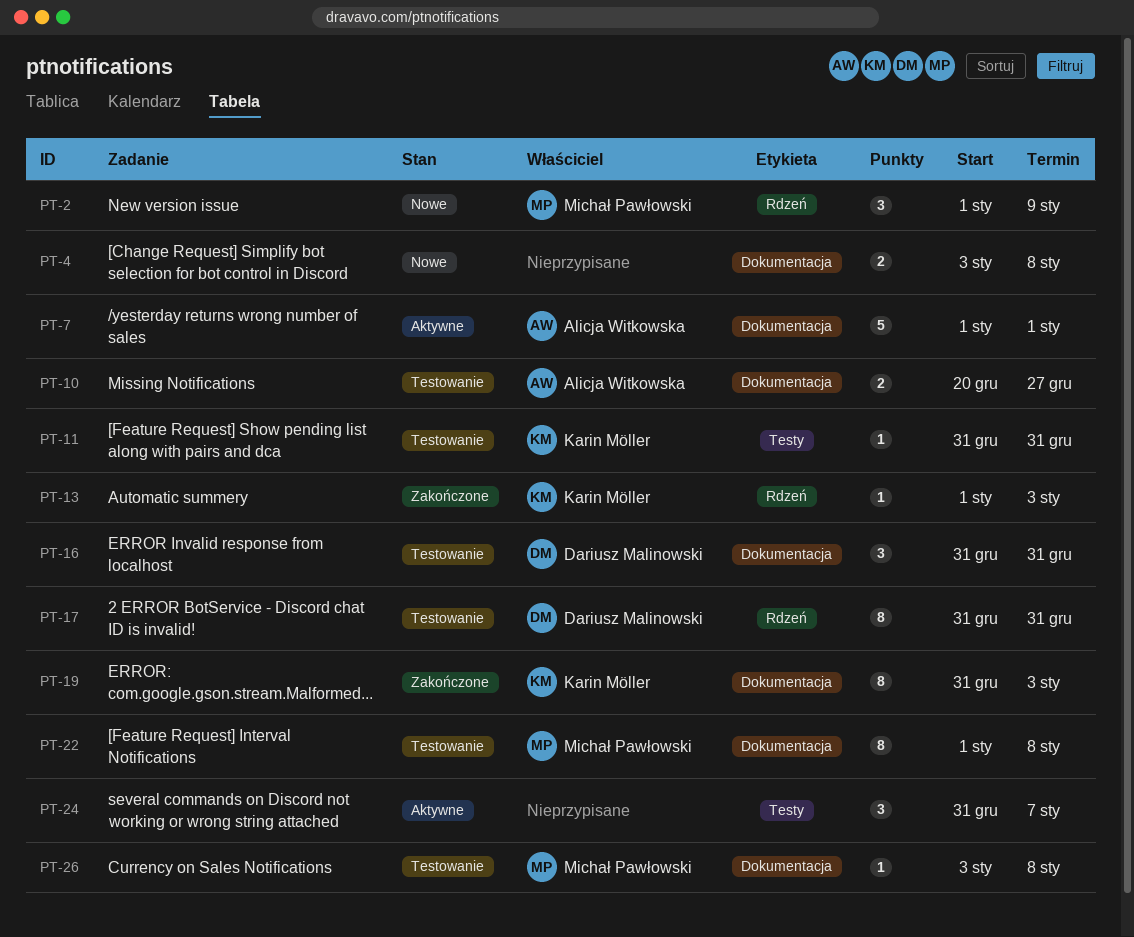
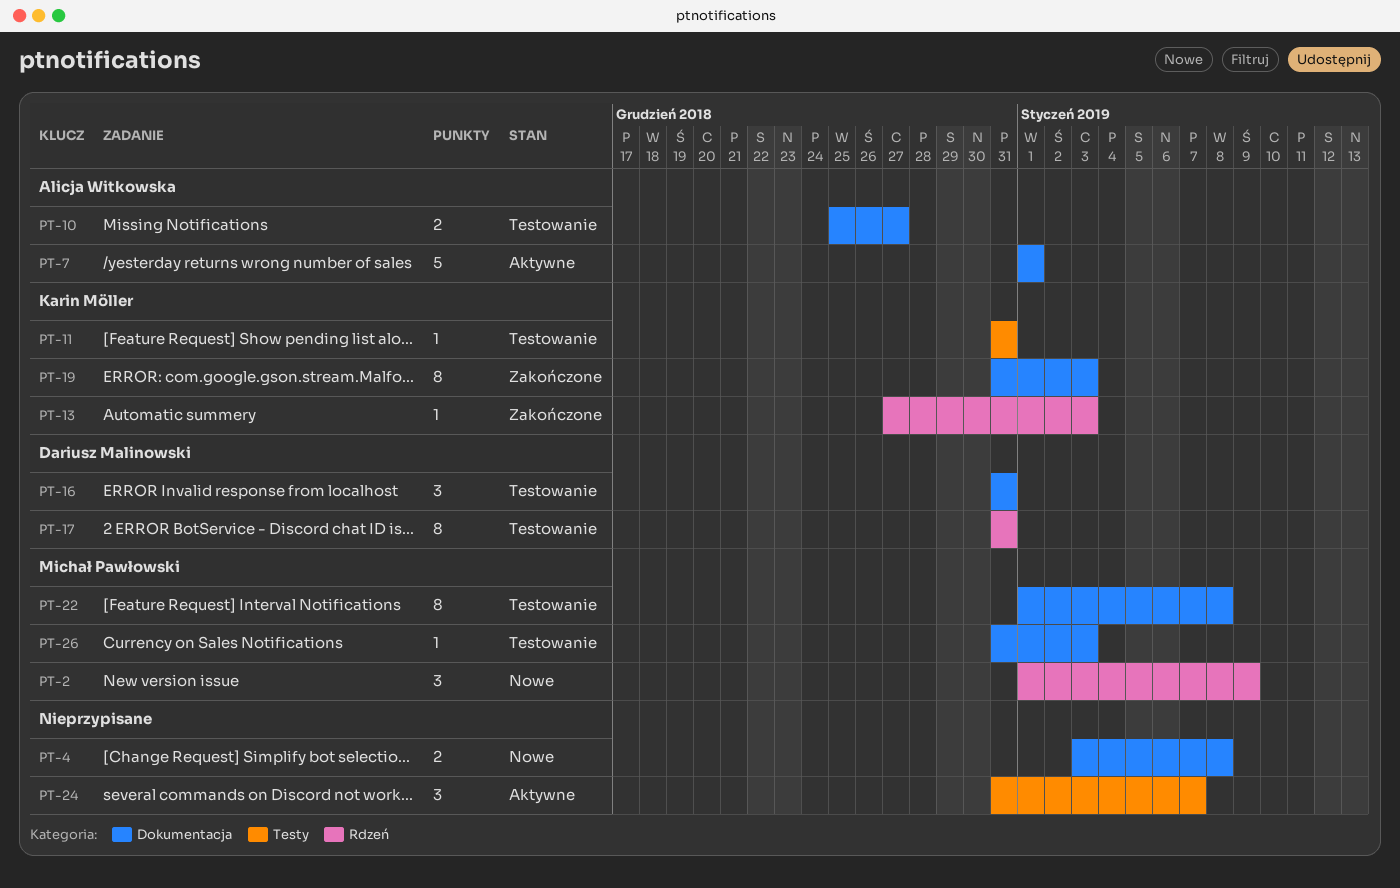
PT-10, start: Dec 20 -> Dec 25
PT-13, start: Jan 1 -> Dec 27
PT-26, start: Jan 3 -> Dec 31
PT-26, due: Jan 8 -> Jan 3

